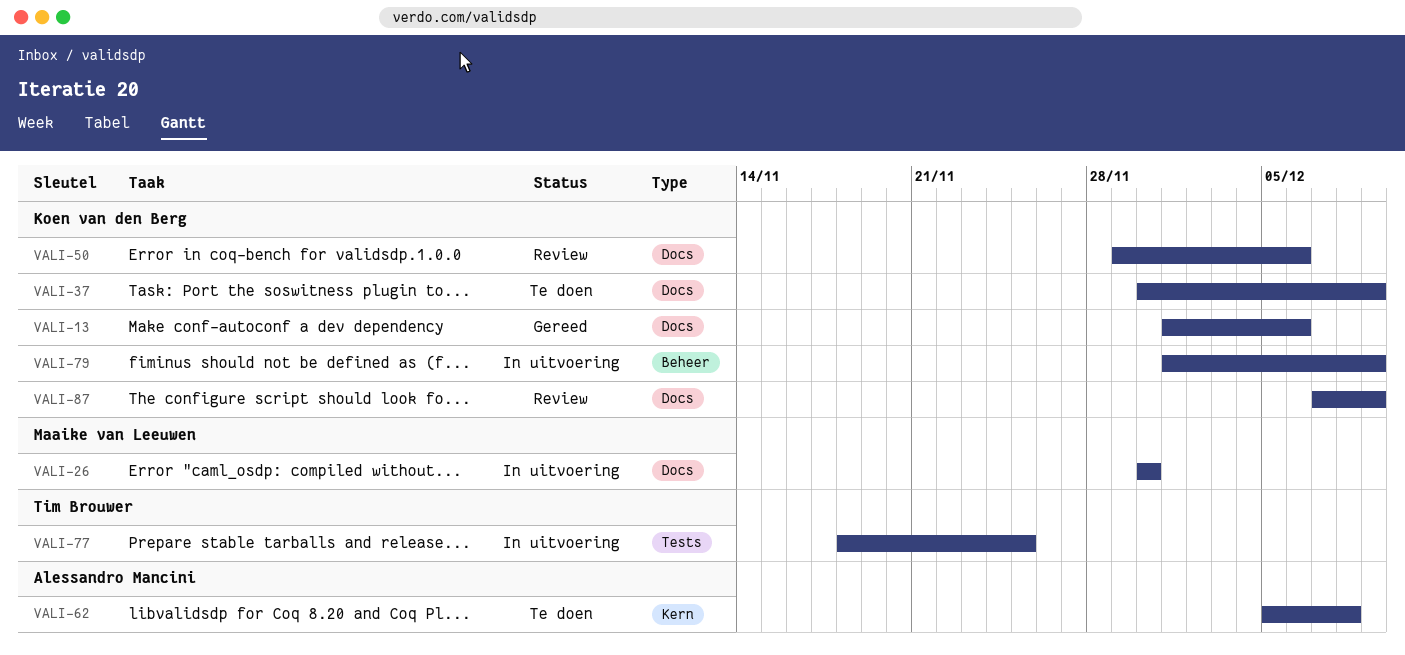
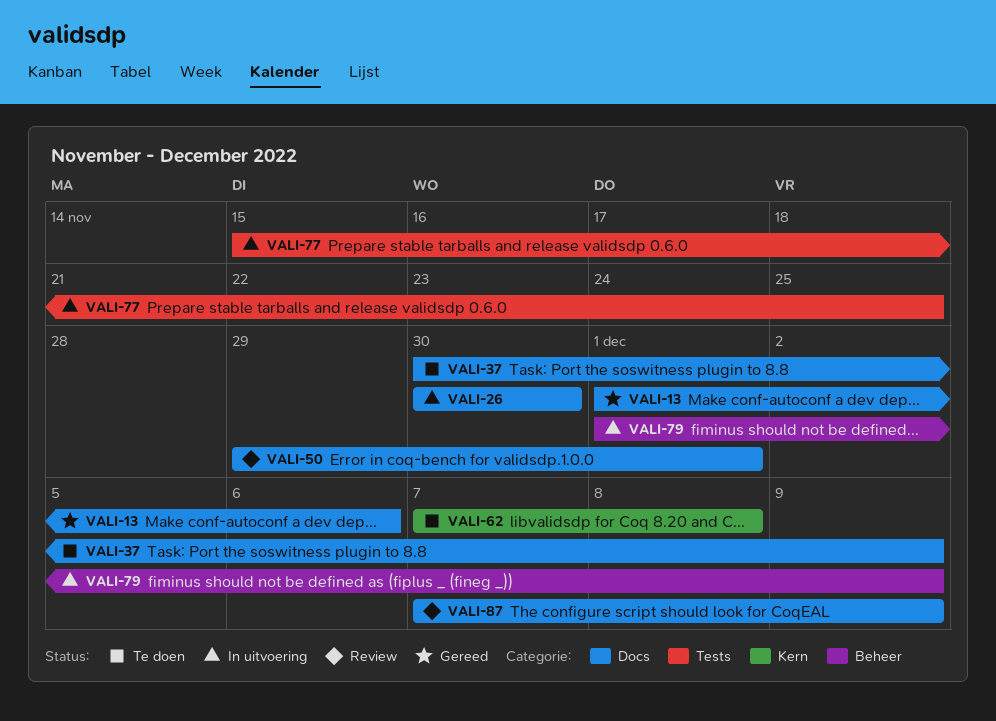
VALI-50, due: Dec 6 -> Dec 1
VALI-62, start: Dec 5 -> Dec 7
VALI-77, start: Nov 18 -> Nov 15

